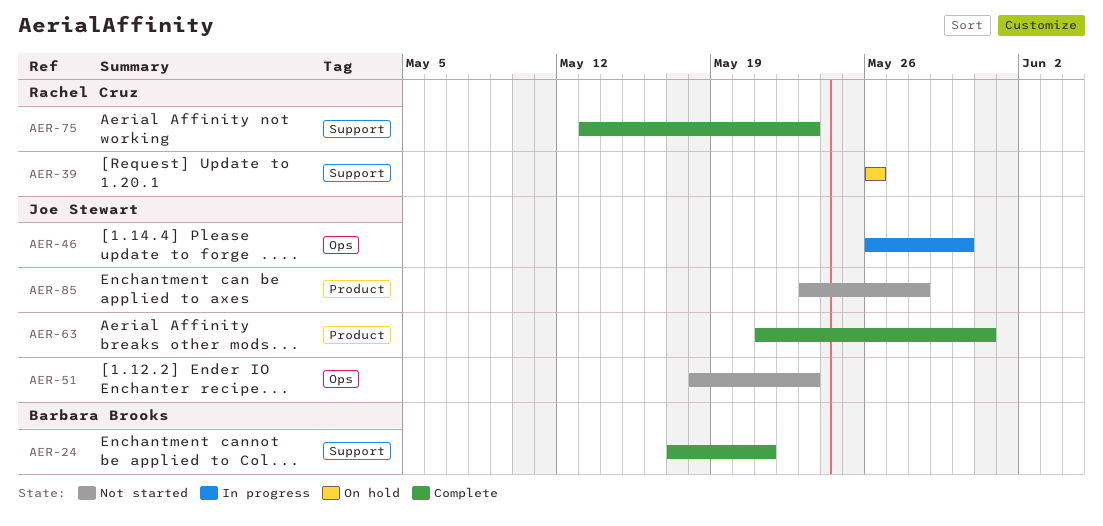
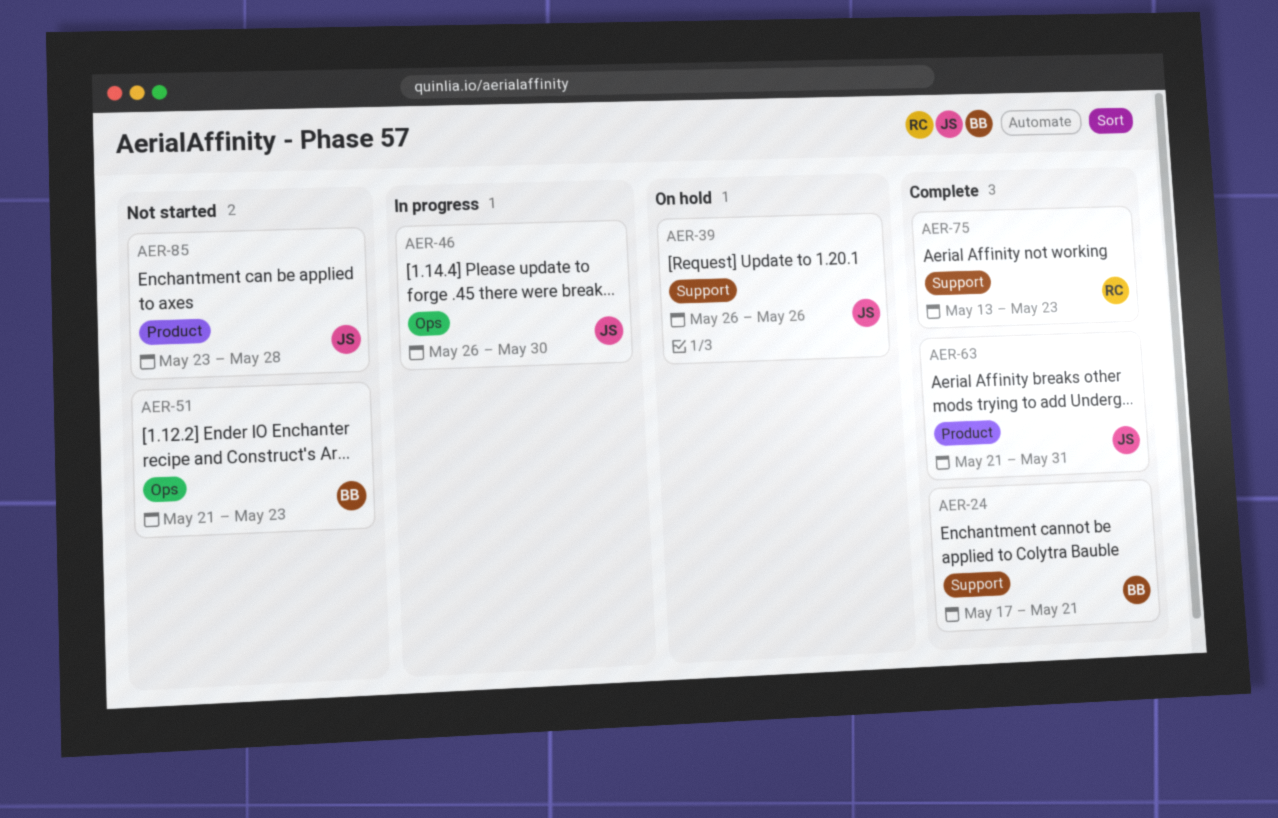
AER-39, owner: Rachel Cruz -> Joe Stewart
AER-51, owner: Joe Stewart -> Barbara Brooks
AER-51, start: May 18 -> May 21

